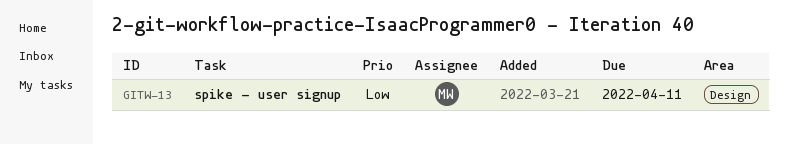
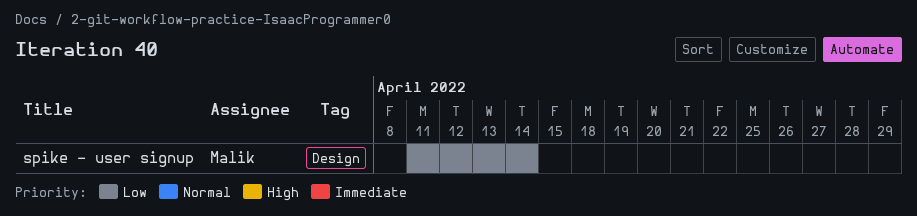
spike - user signup, due: Apr 11 -> Apr 14

